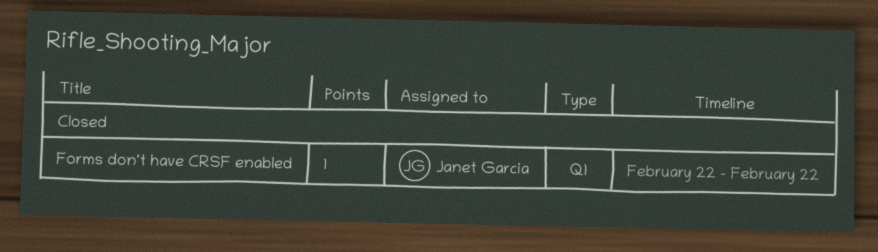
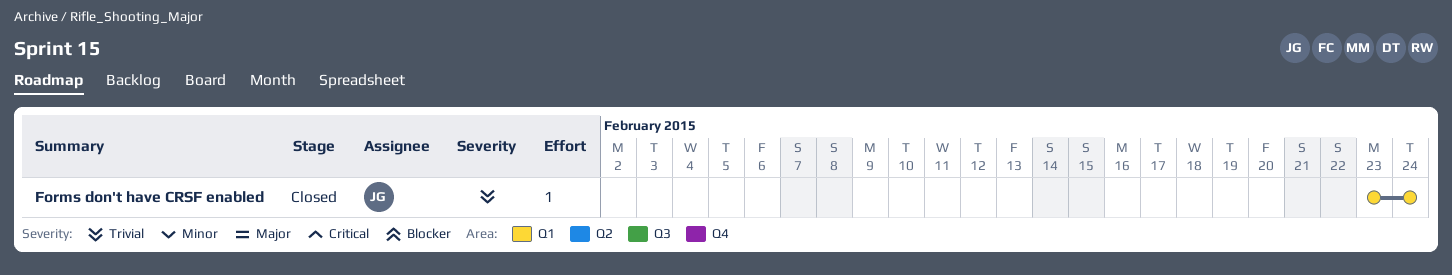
Forms don't have CRSF enabled, start: Feb 22 -> Feb 23
Forms don't have CRSF enabled, due: Feb 22 -> Feb 24

